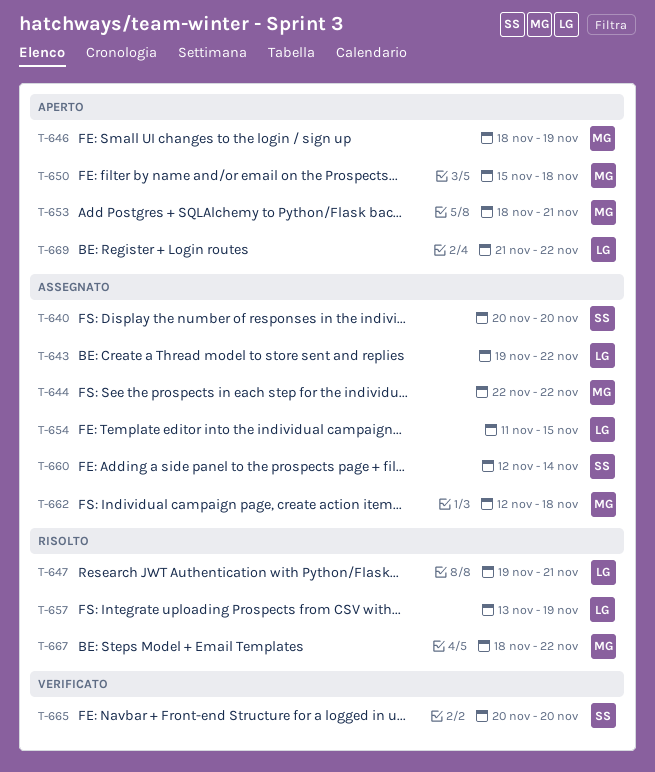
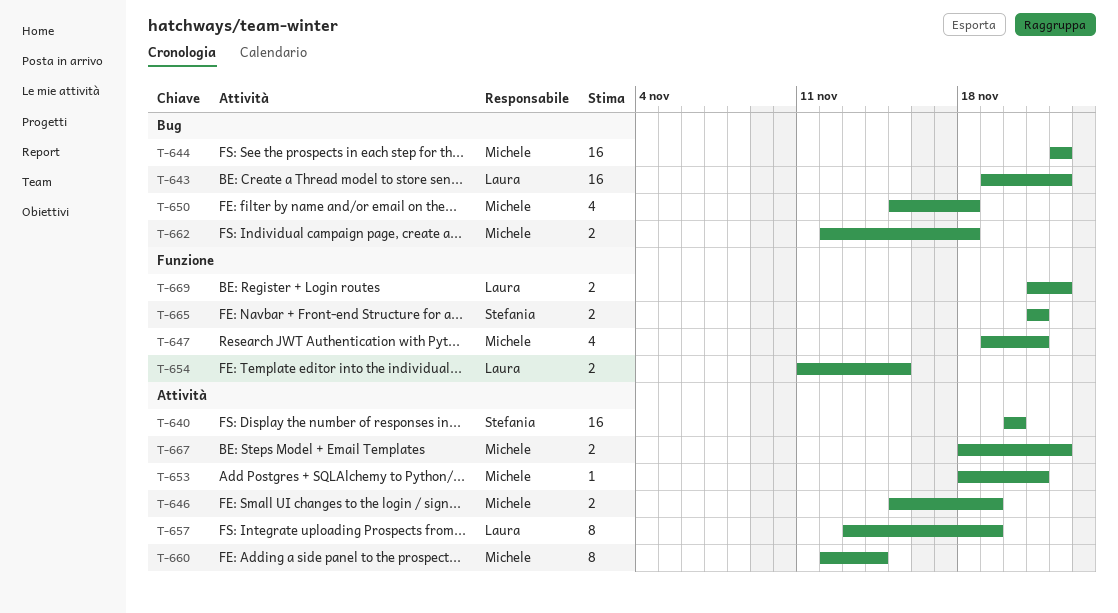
T-646, start: Nov 18 -> Nov 15
T-647, owner: Laura -> Michele
T-660, owner: Stefania -> Michele
T-665, start: Nov 20 -> Nov 21
T-665, due: Nov 20 -> Nov 21

